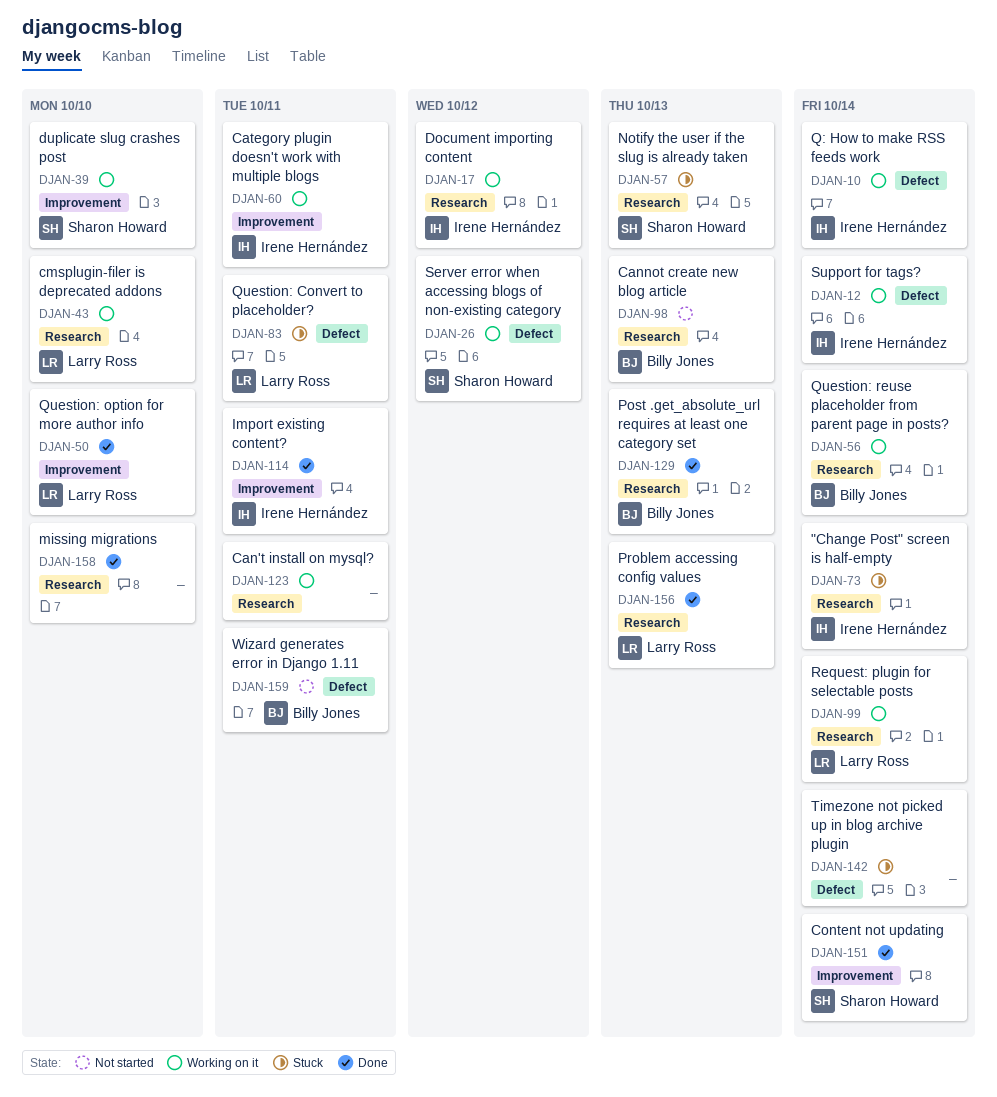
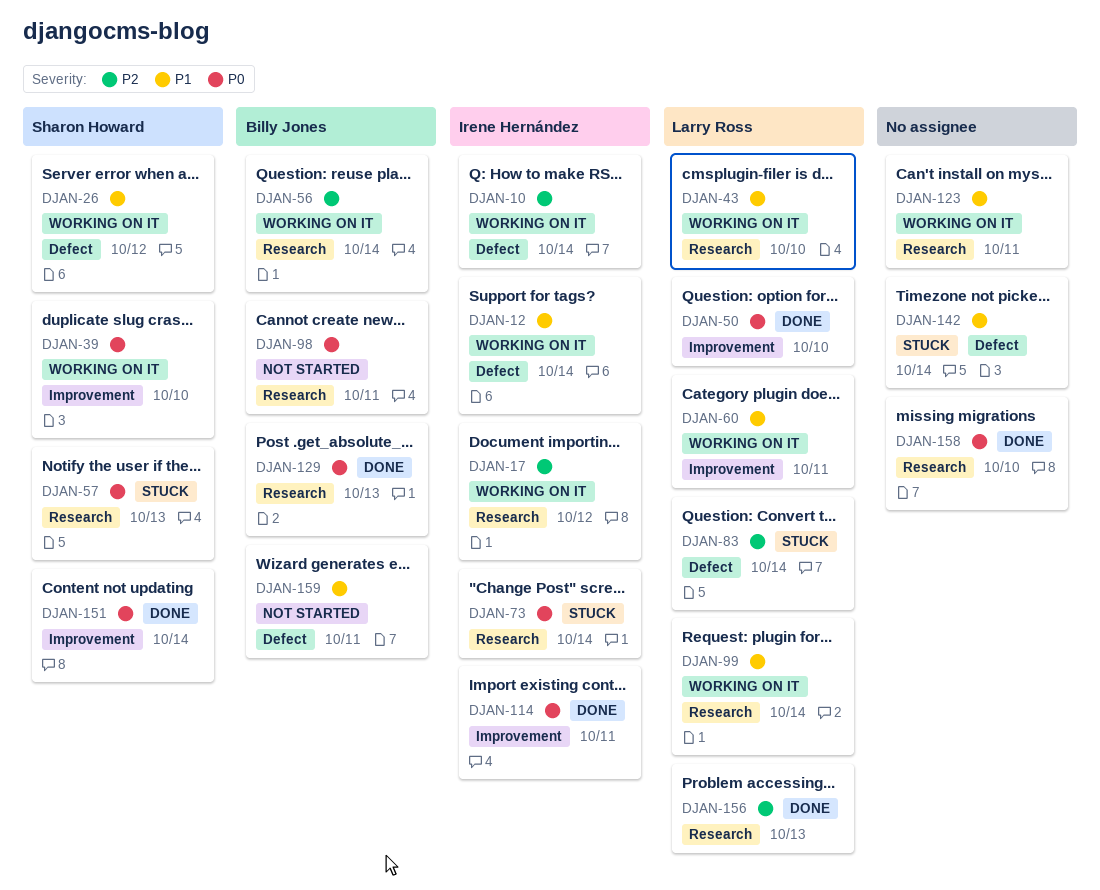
DJAN-60, owner: Irene Hernández -> Larry Ross
DJAN-83, due: Oct 11 -> Oct 14
DJAN-98, due: Oct 13 -> Oct 11

